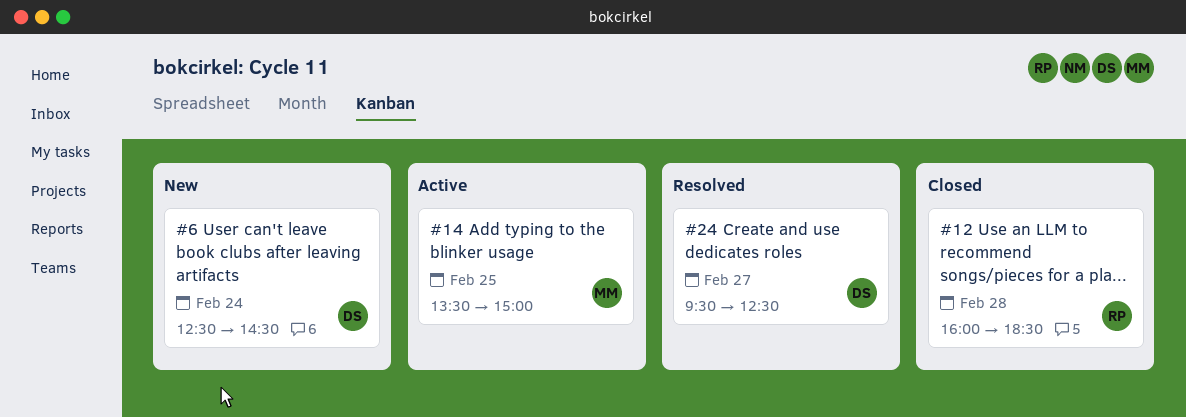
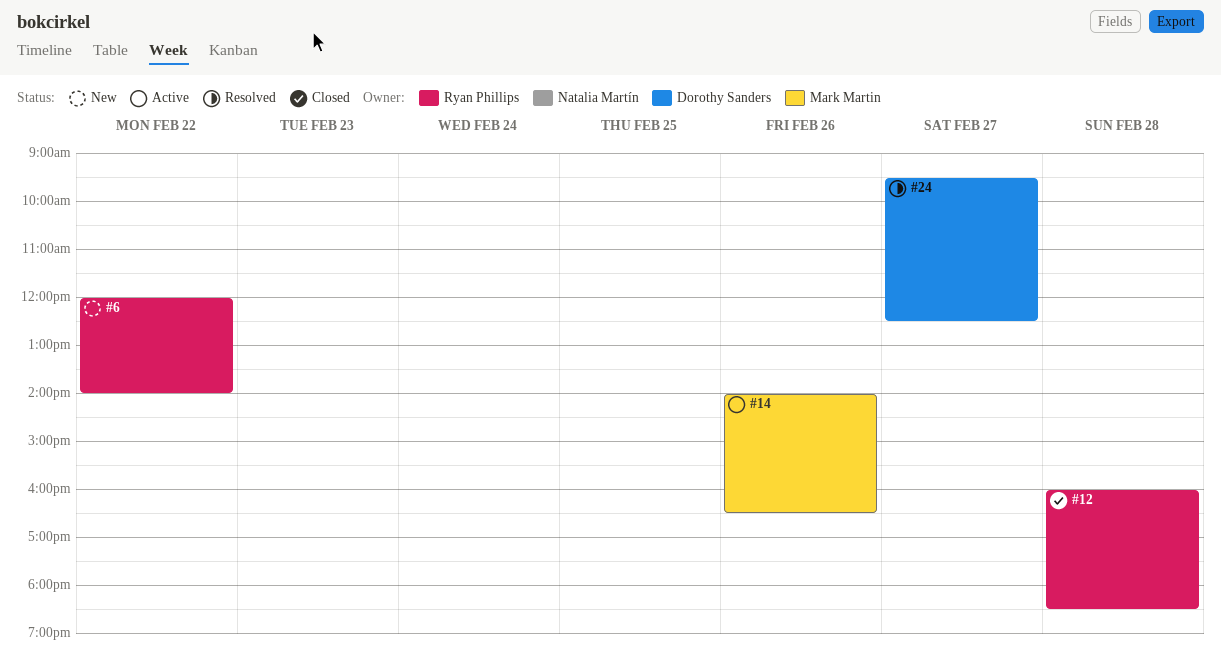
#6, owner: Dorothy Sanders -> Ryan Phillips
#6, day: Feb 24 -> Feb 22
#6, begins: 12:30 -> 12:00
#6, ends: 14:30 -> 14:00
#14, day: Feb 25 -> Feb 26
#14, begins: 13:30 -> 14:00
#14, ends: 15:00 -> 16:30

